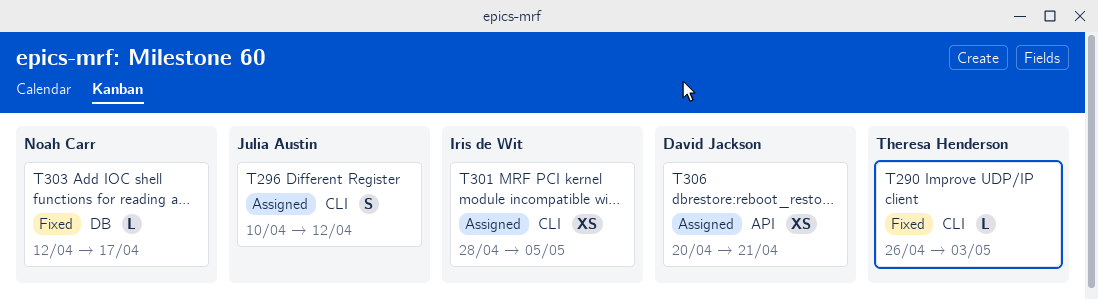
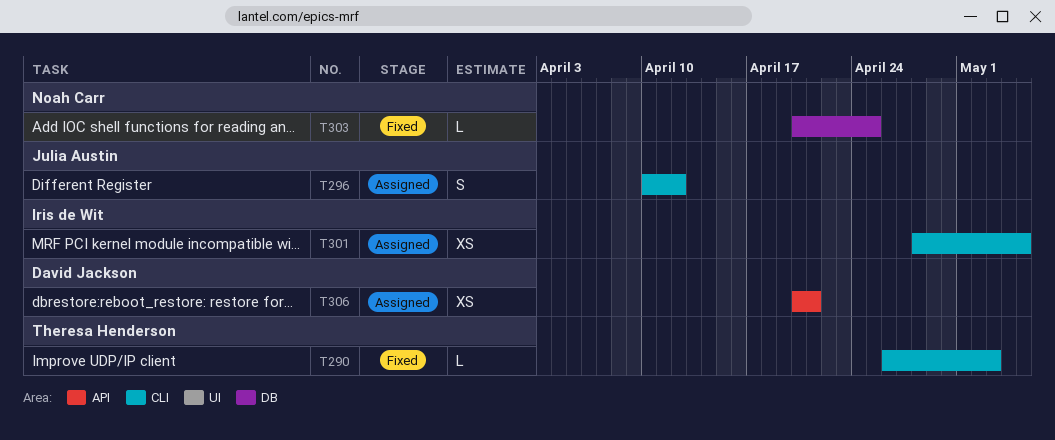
T303, start: Apr 12 -> Apr 20
T303, due: Apr 17 -> Apr 25

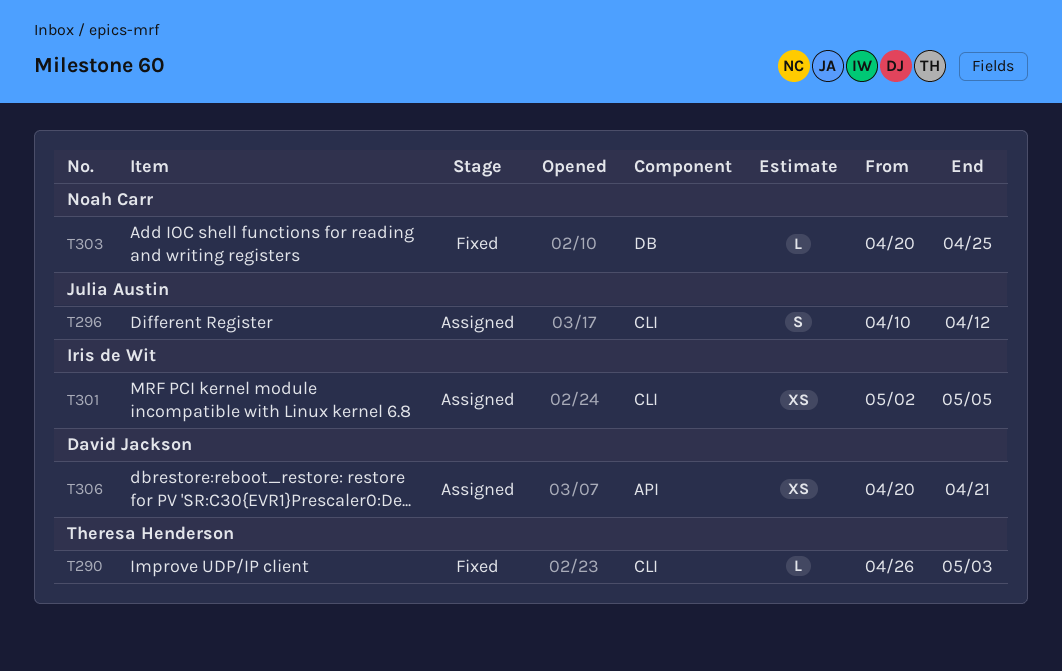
T301, start: Apr 28 -> May 2

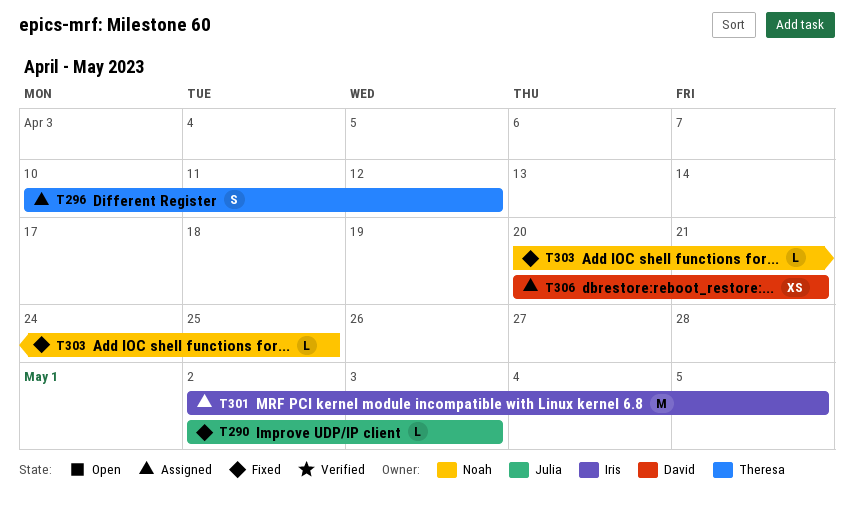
T290, owner: Theresa Henderson -> Julia Austin
T290, start: Apr 26 -> May 2
T296, owner: Julia Austin -> Theresa Henderson
T301, estimate: XS -> M

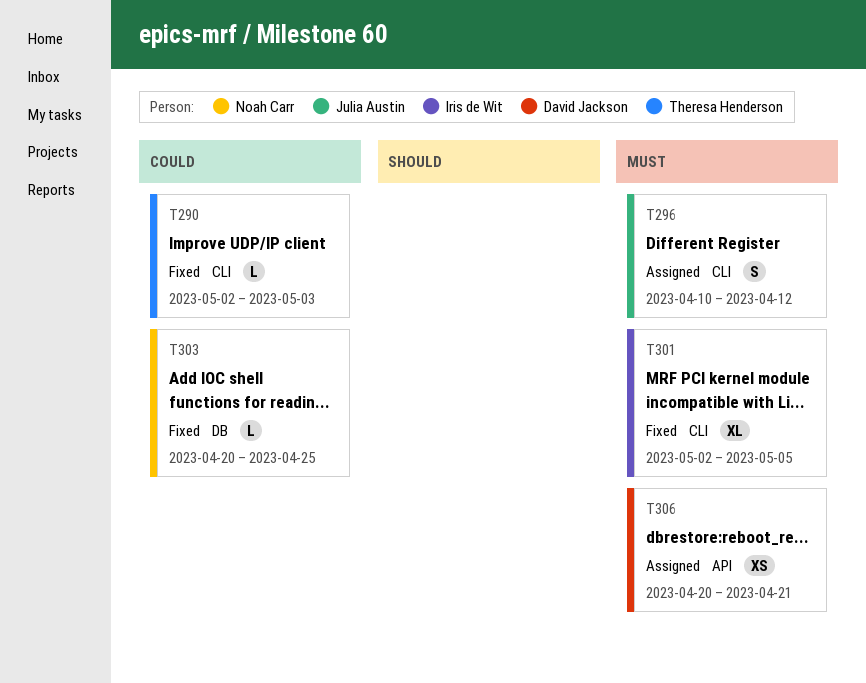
T290, owner: Julia Austin -> Theresa Henderson
T296, owner: Theresa Henderson -> Julia Austin
T301, status: Assigned -> Fixed
T301, estimate: M -> XL

